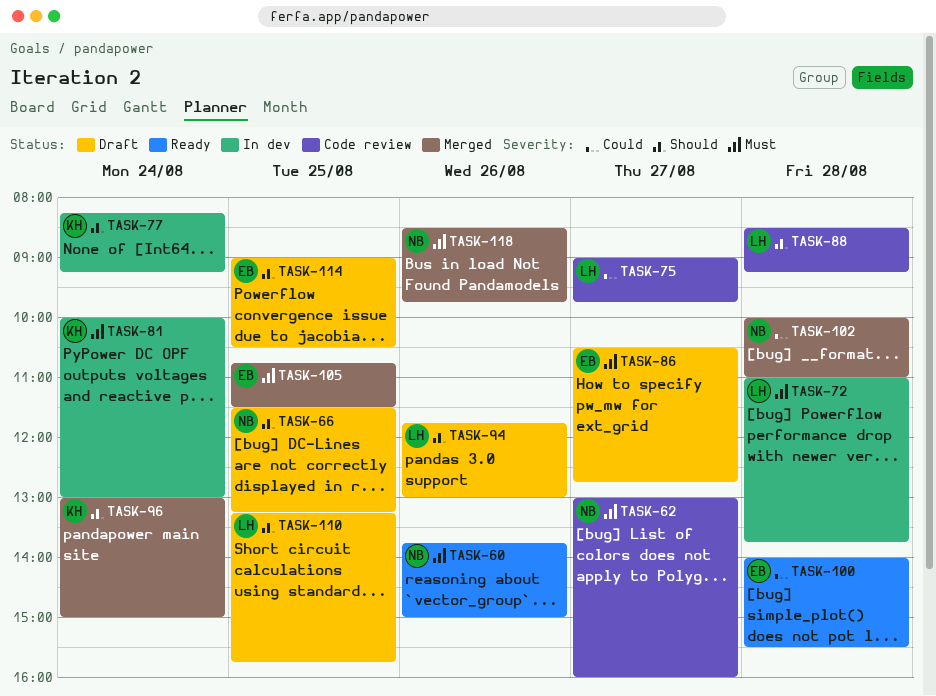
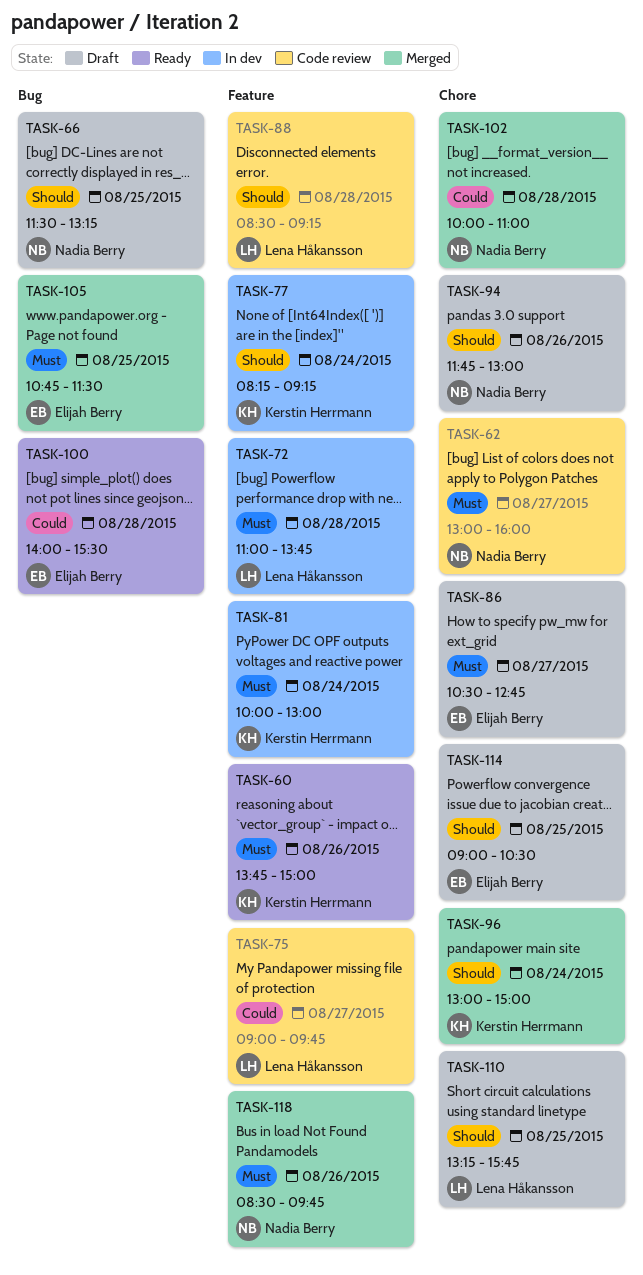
TASK-60, owner: Nadia Berry -> Kerstin Herrmann
TASK-94, owner: Lena Håkansson -> Nadia Berry

